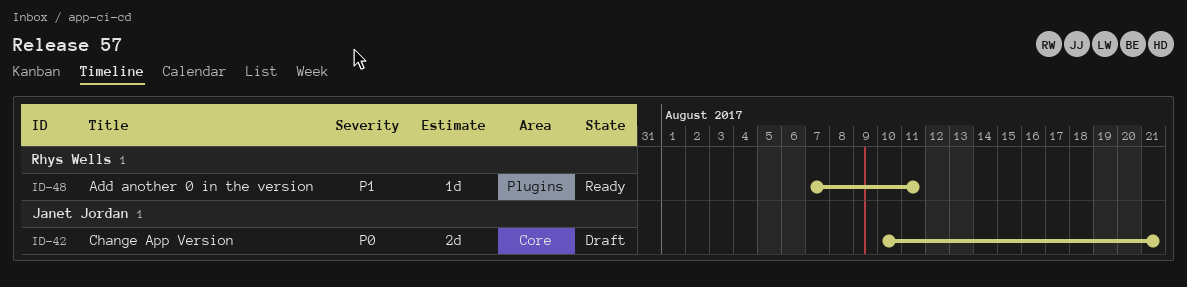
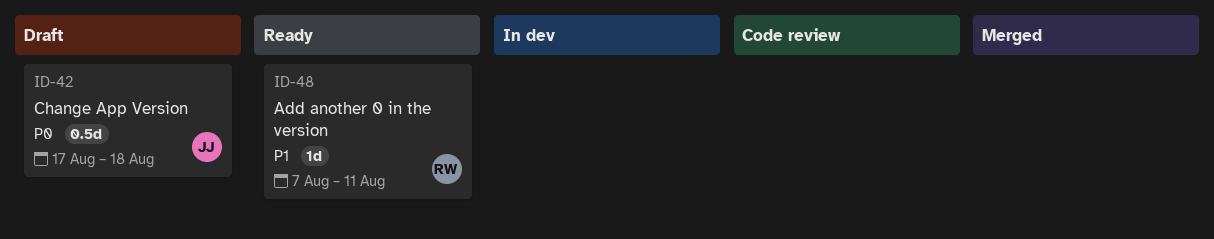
ID-42, estimate: 2d -> 0.5d
ID-42, start: Aug 10 -> Aug 17
ID-42, due: Aug 21 -> Aug 18

